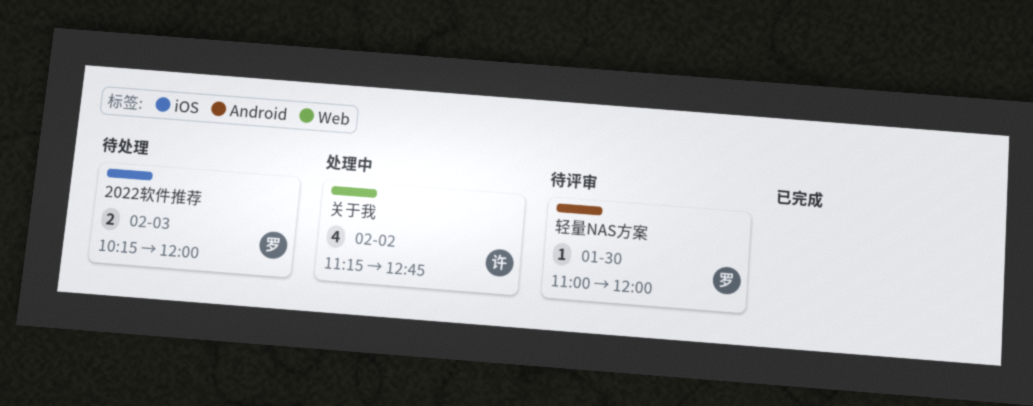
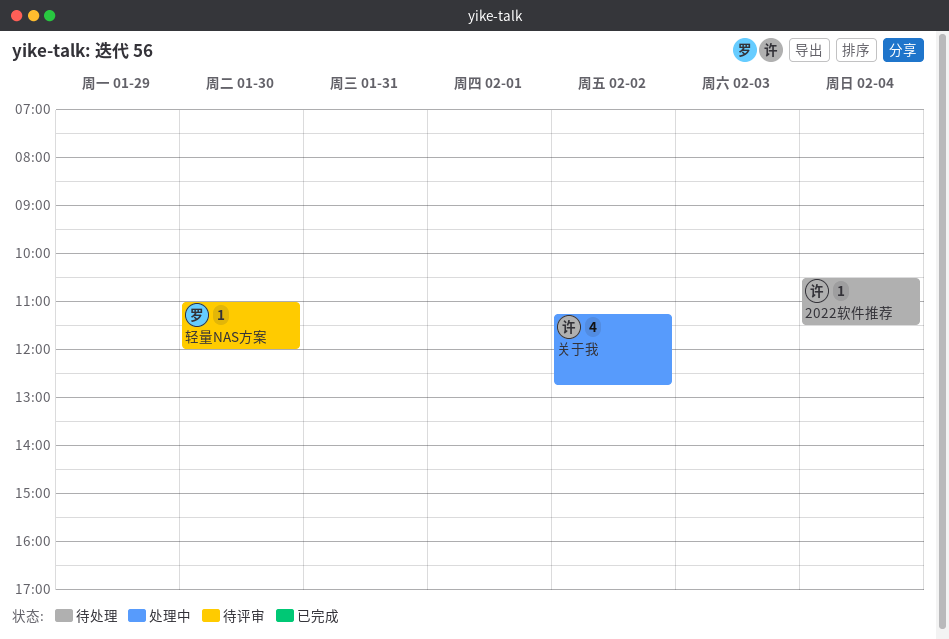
2022软件推荐, owner: 罗 -> 许
2022软件推荐, estimate: 2 -> 1
2022软件推荐, day: Feb 3 -> Feb 4
2022软件推荐, begins: 10:15 -> 10:30
2022软件推荐, ends: 12:00 -> 11:30

